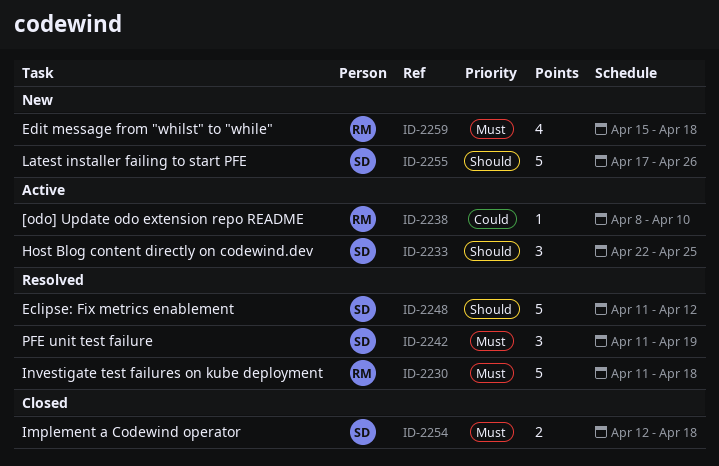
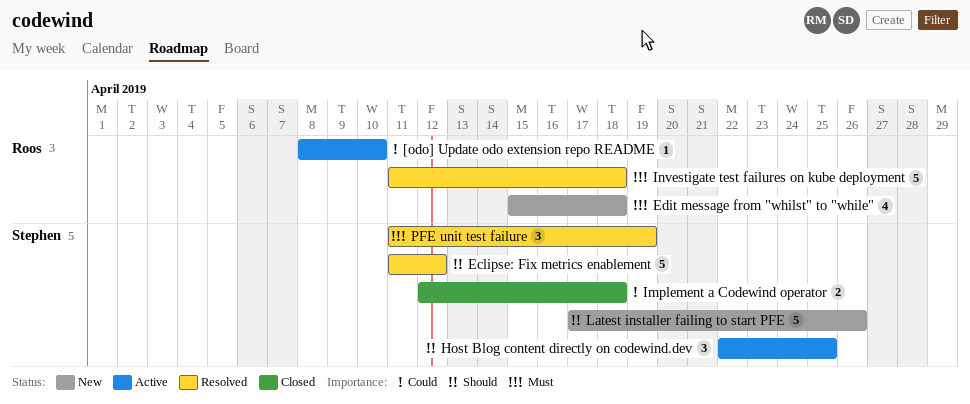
Implement a Codewind operator, priority: Must -> Could

